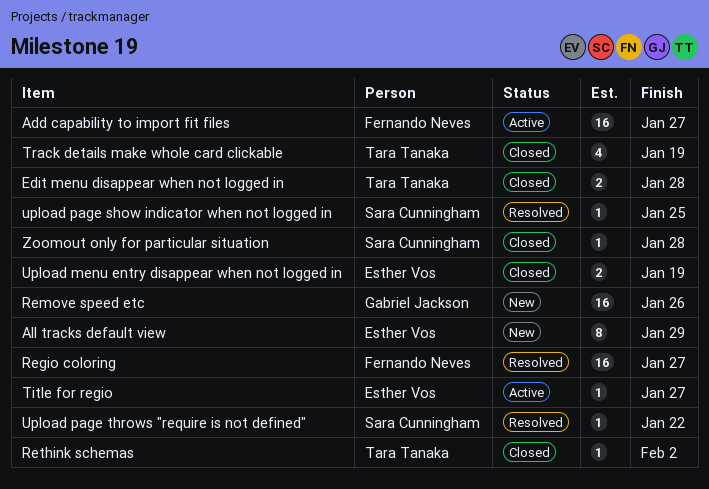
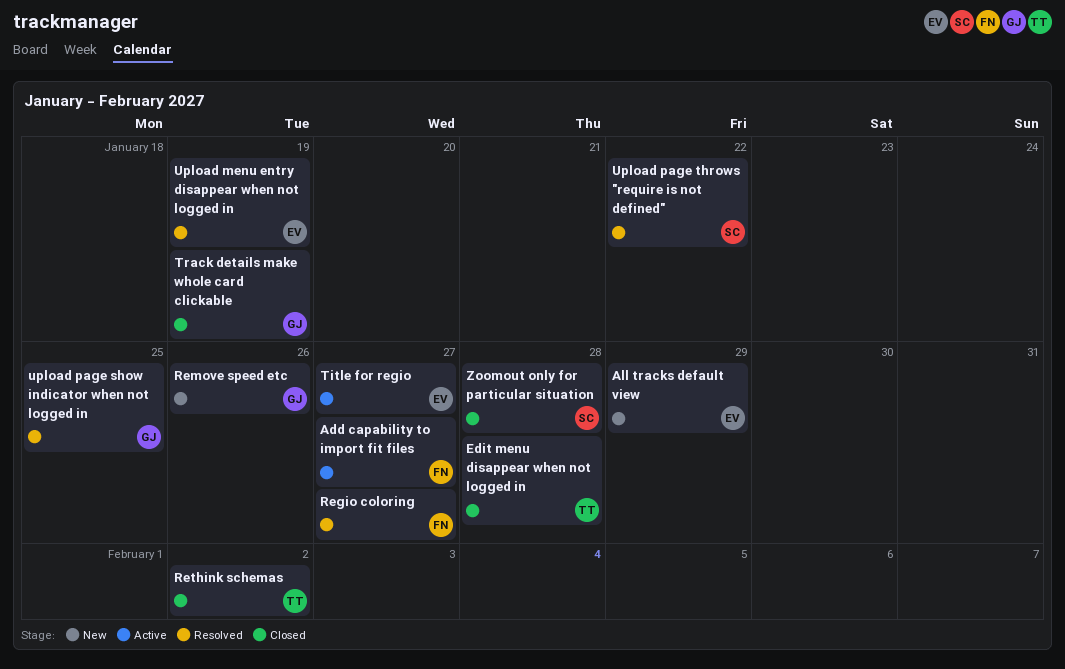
Track details make whole card clickable, owner: Tara Tanaka -> Gabriel Jackson
Upload menu entry disappear when not logged in, status: Closed -> Resolved
upload page show indicator when not logged in, owner: Sara Cunningham -> Gabriel Jackson

